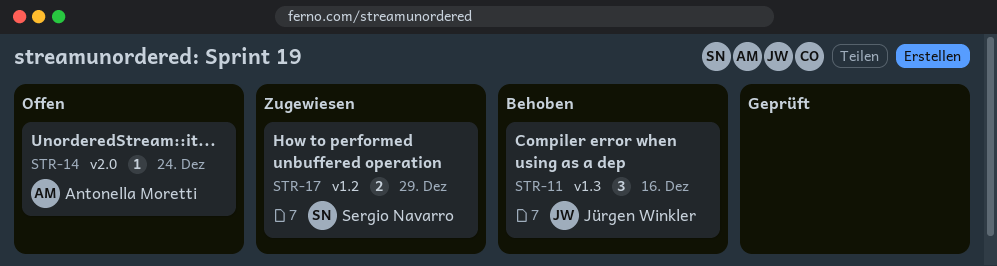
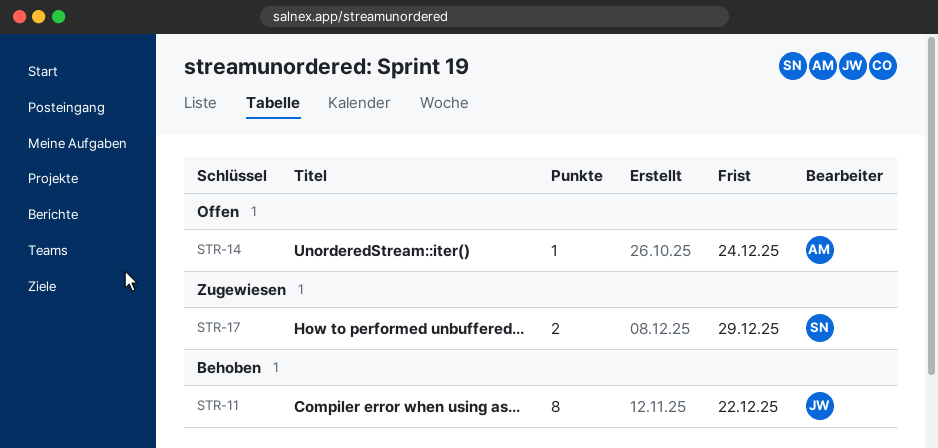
STR-11, estimate: 3 -> 8
STR-11, due: Dec 16 -> Dec 22

